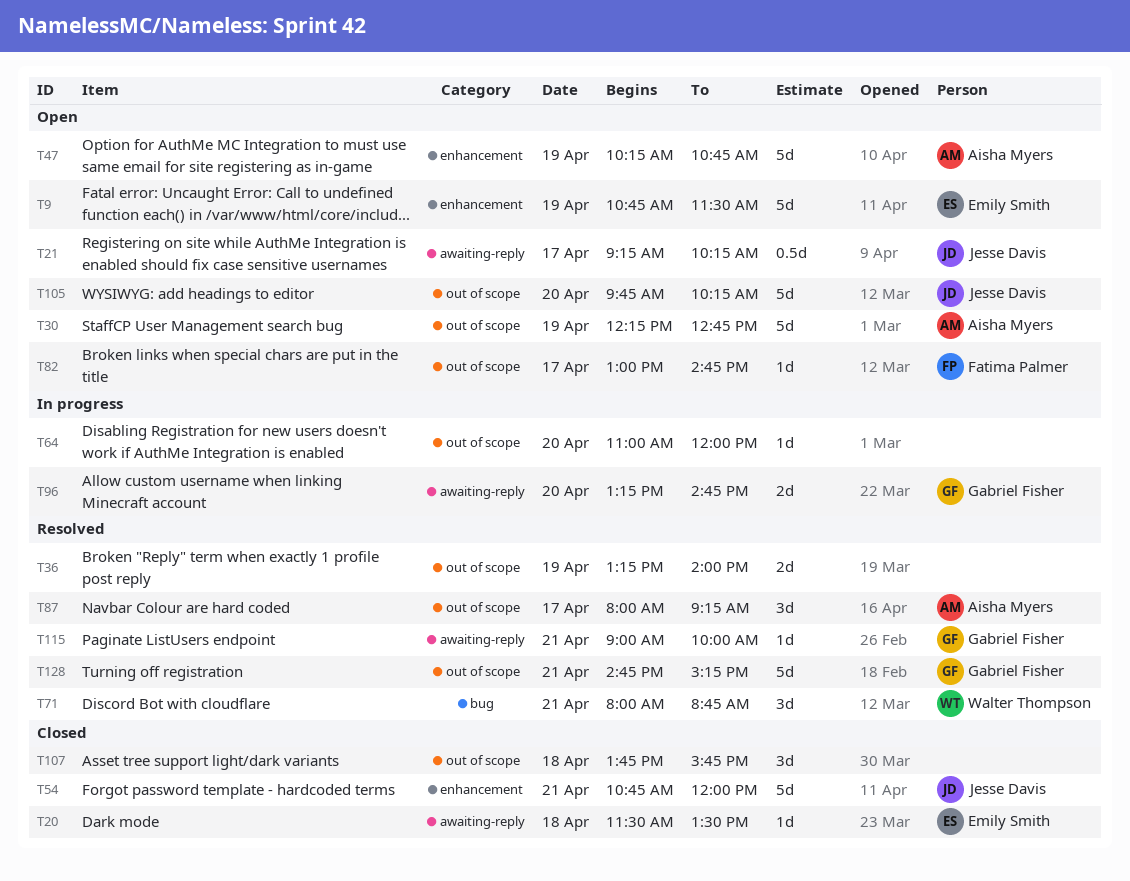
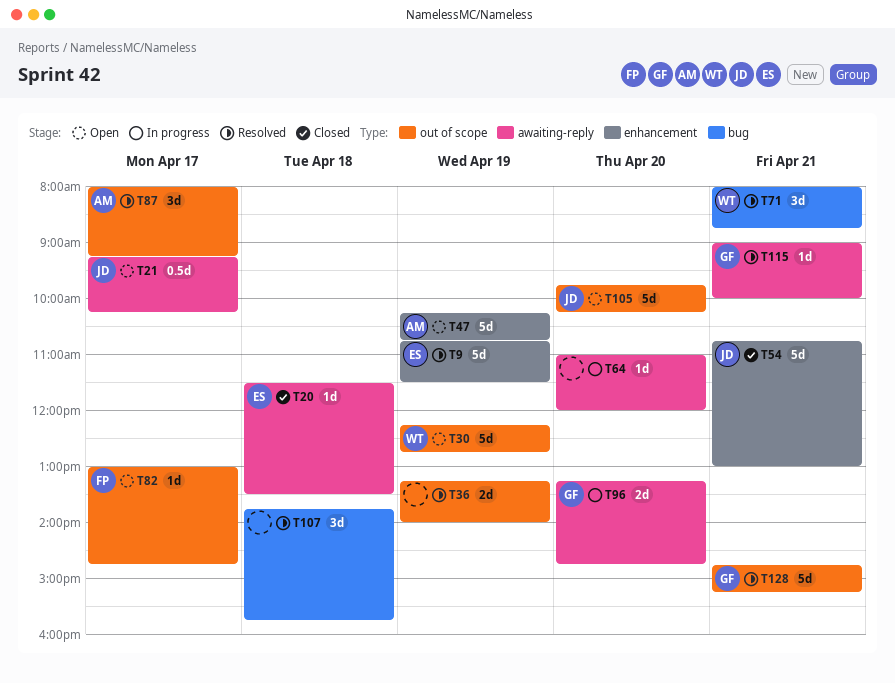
T9, status: Open -> Resolved
T30, owner: Aisha Myers -> Walter Thompson
T54, ends: 12:00 -> 13:00
T64, label: out of scope -> awaiting-reply
T107, status: Closed -> Resolved
T107, label: out of scope -> bug

